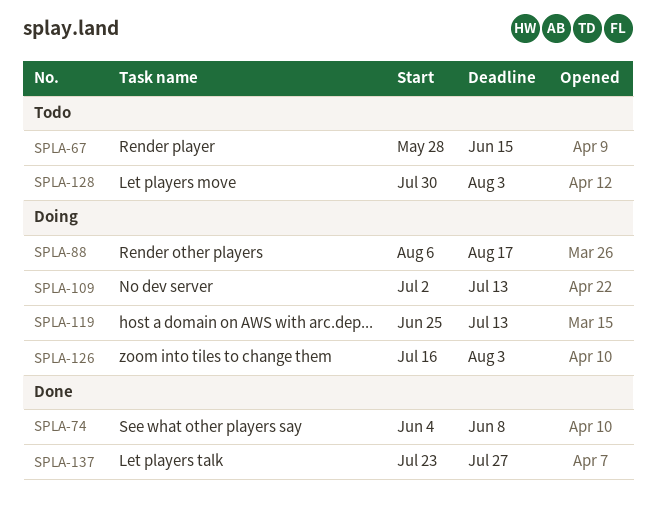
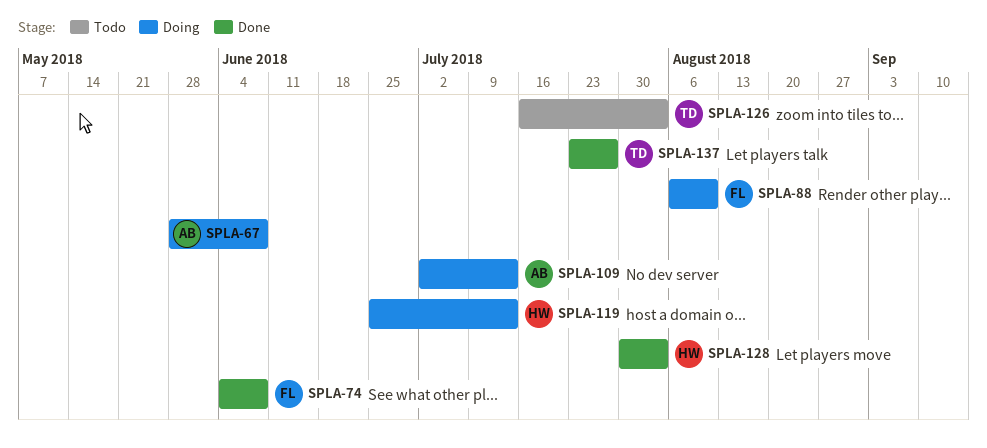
SPLA-67, status: Todo -> Doing
SPLA-67, due: Jun 15 -> Jun 8
SPLA-88, due: Aug 17 -> Aug 10
SPLA-126, status: Doing -> Todo
SPLA-128, status: Todo -> Done

